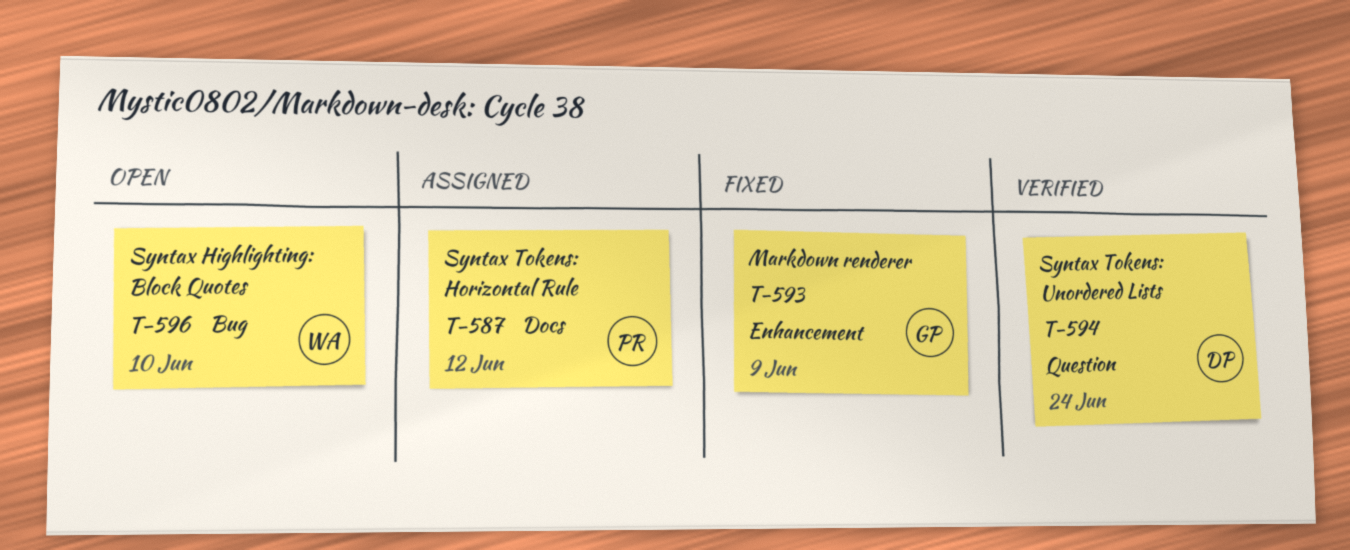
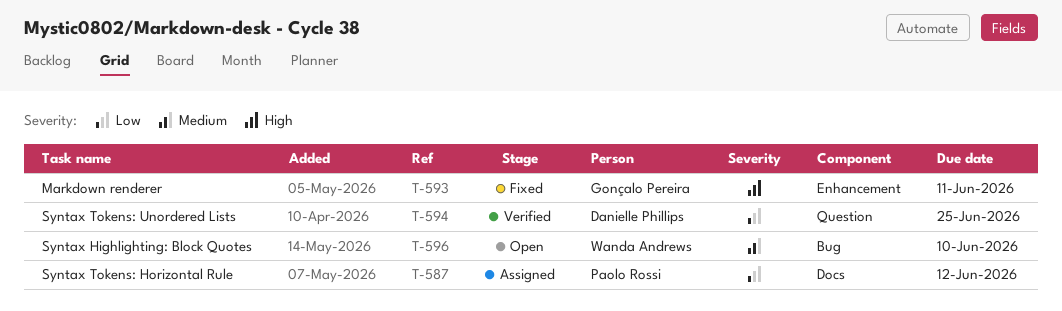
T-593, due: Jun 9 -> Jun 11
T-594, due: Jun 24 -> Jun 25

